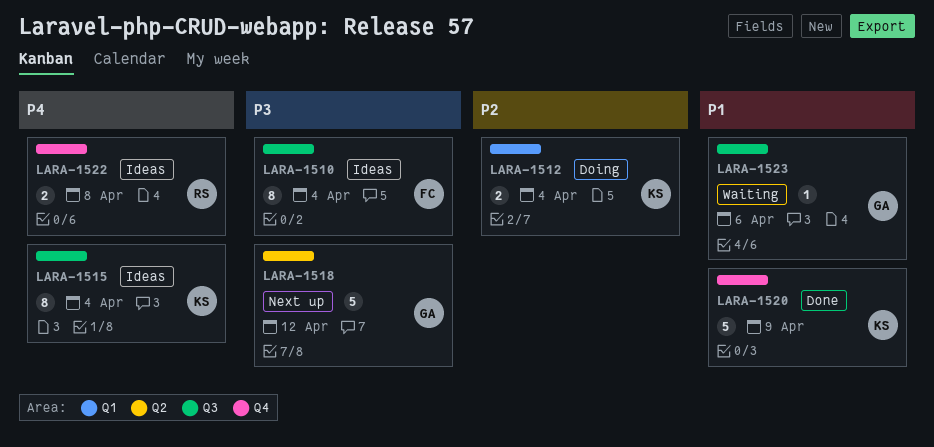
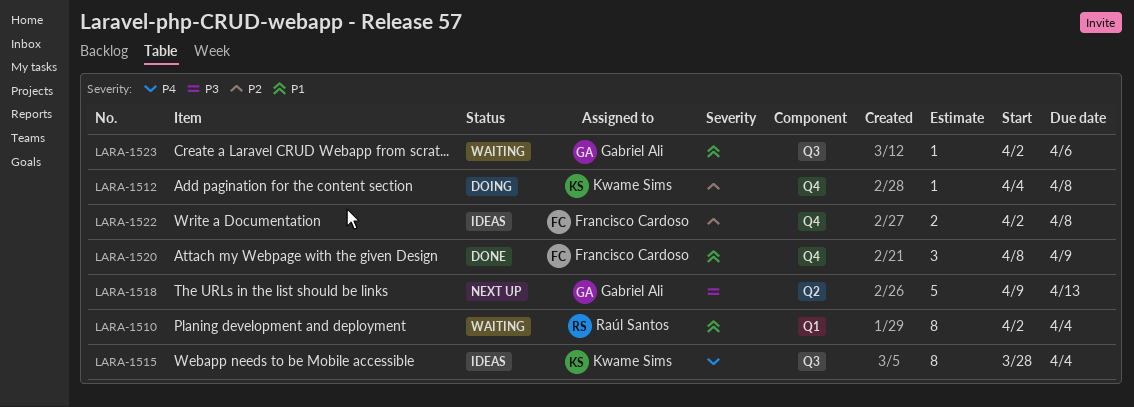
LARA-1510, status: Ideas -> Waiting
LARA-1510, owner: Francisco Cardoso -> Raúl Santos
LARA-1510, priority: P3 -> P1
LARA-1510, label: Q3 -> Q1
LARA-1512, label: Q1 -> Q4
LARA-1512, estimate: 2 -> 1
LARA-1512, due: Apr 4 -> Apr 8
LARA-1518, due: Apr 12 -> Apr 13
LARA-1520, owner: Kwame Sims -> Francisco Cardoso
LARA-1520, estimate: 5 -> 3
LARA-1522, owner: Raúl Santos -> Francisco Cardoso
LARA-1522, priority: P4 -> P2

